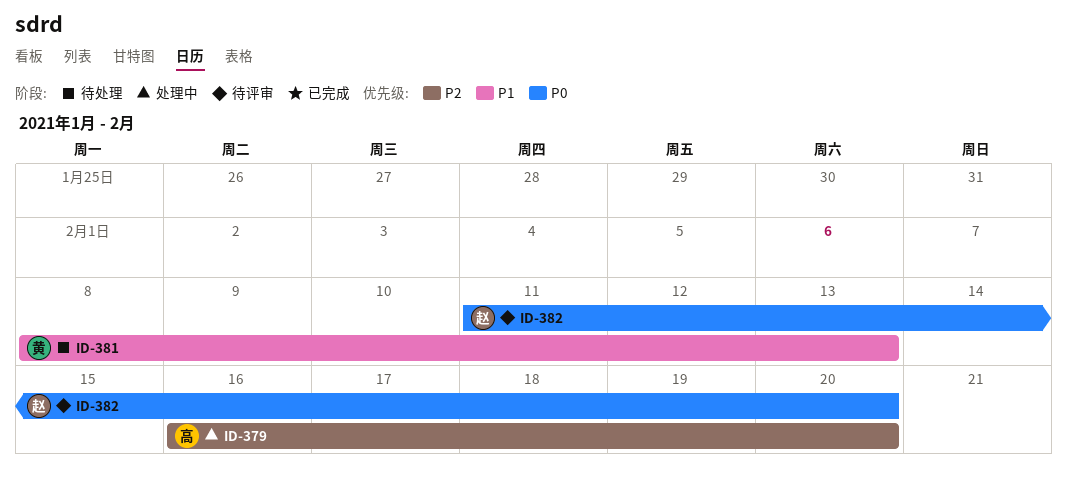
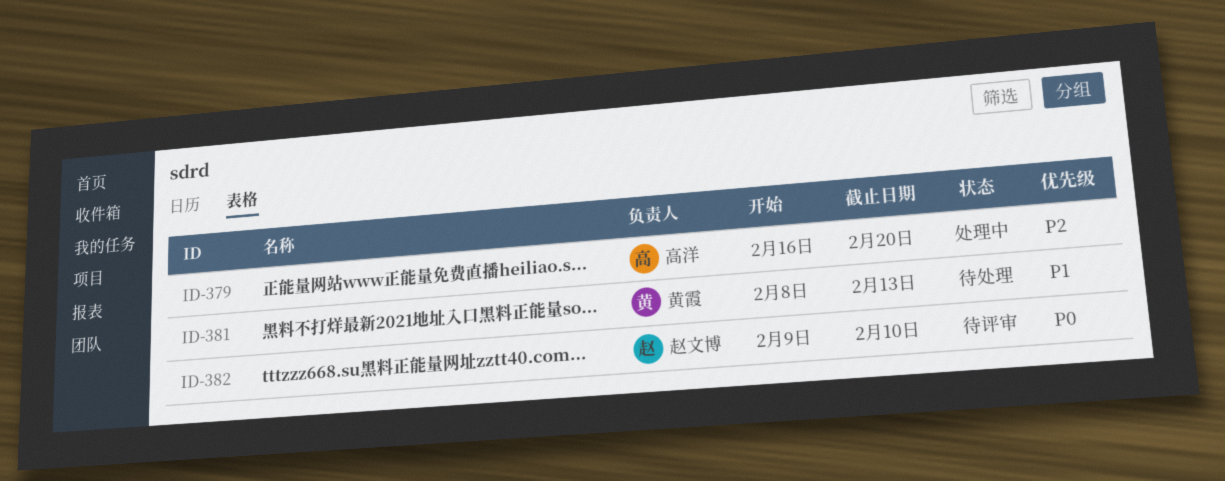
ID-382, start: Feb 11 -> Feb 9
ID-382, due: Feb 20 -> Feb 10

